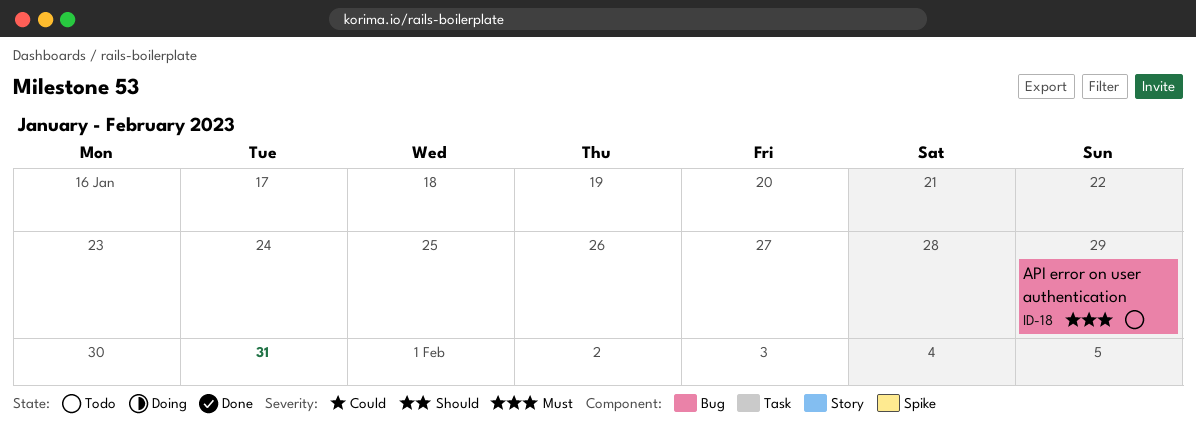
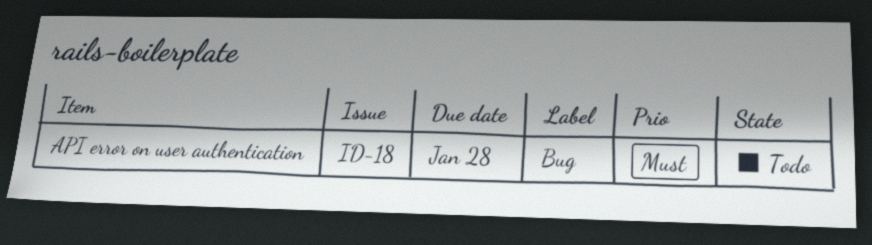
ID-18, due: Jan 29 -> Jan 28

